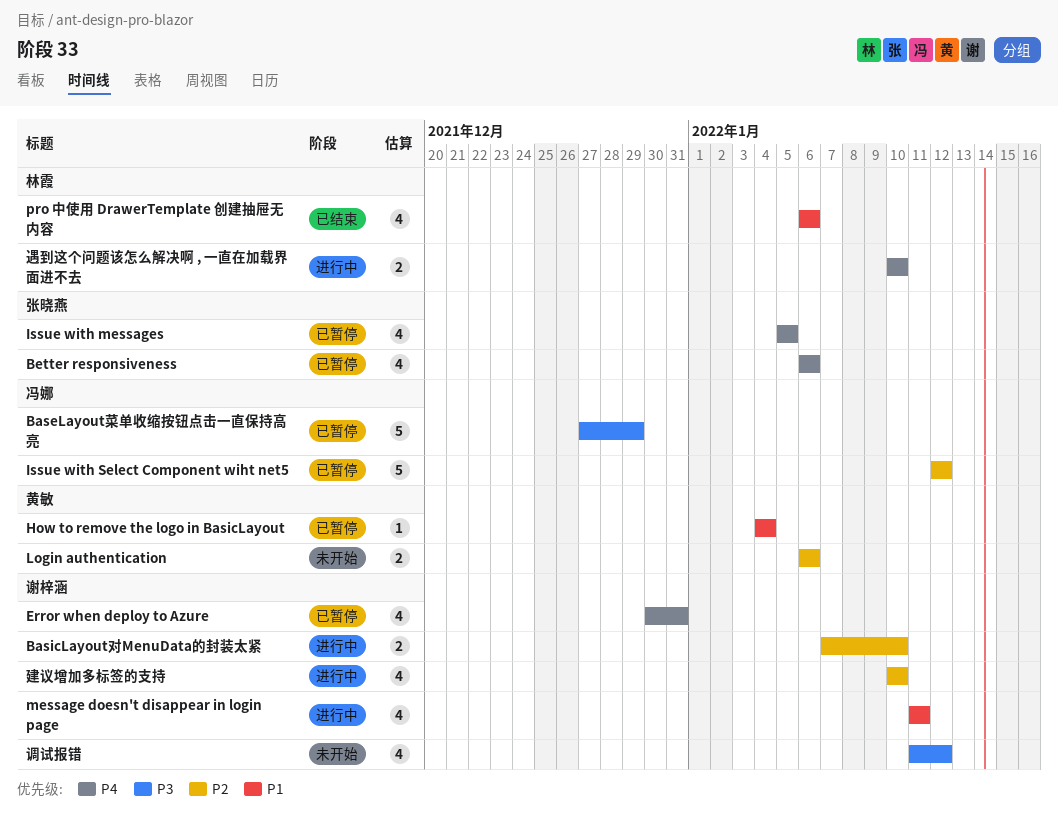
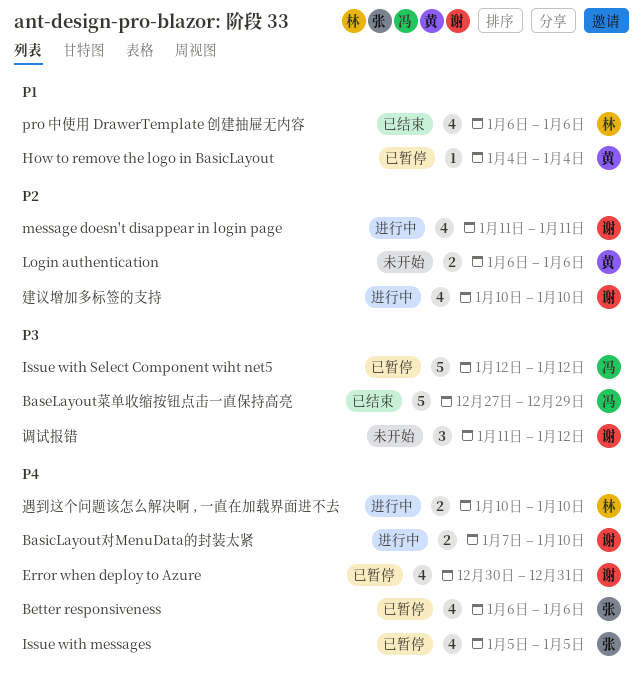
BaseLayout菜单收缩按钮点击一直保持高亮, status: 已暂停 -> 已结束
BasicLayout对MenuData的封装太紧, priority: P2 -> P4
Issue with Select Component wiht net5, priority: P2 -> P3
message doesn't disappear in login page, priority: P1 -> P2
调试报错, estimate: 4 -> 3

